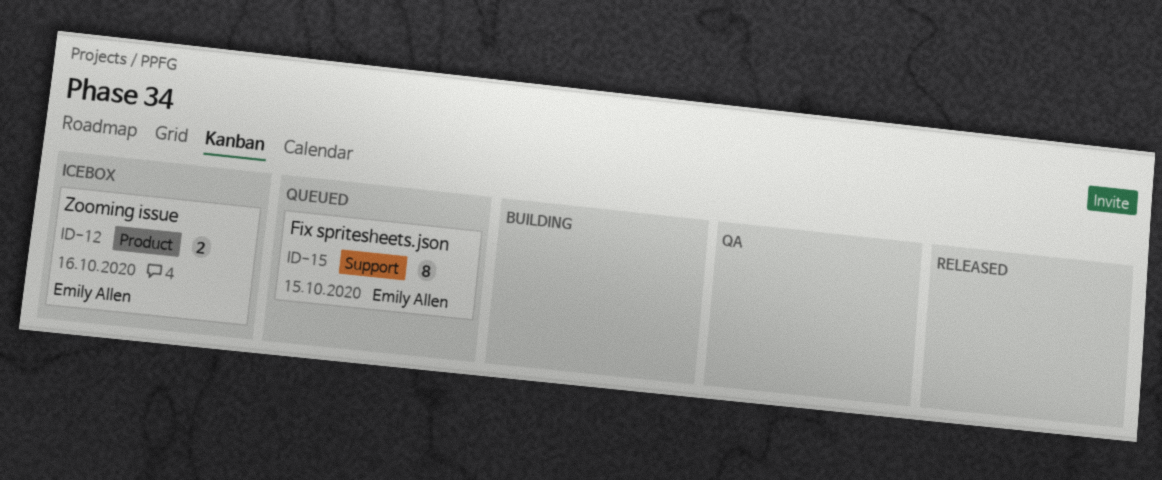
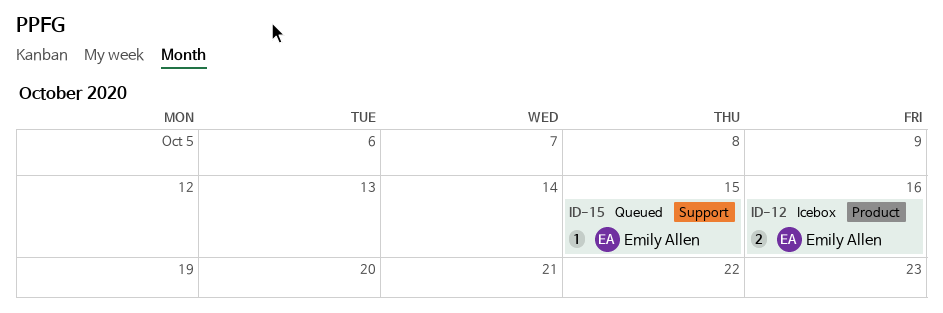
ID-15, estimate: 8 -> 1

